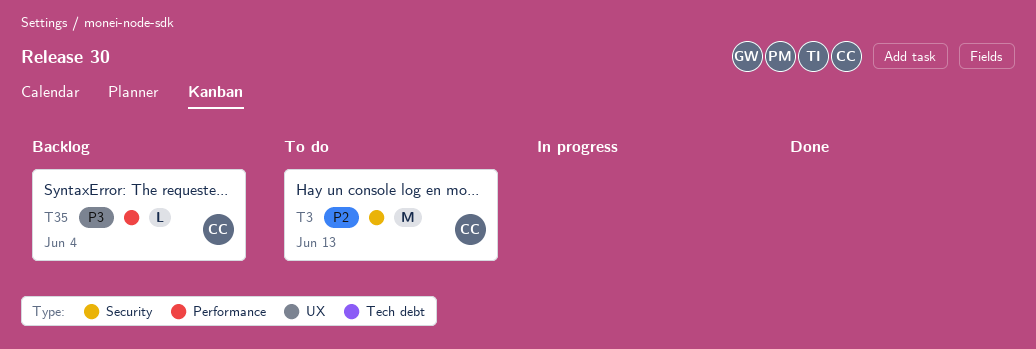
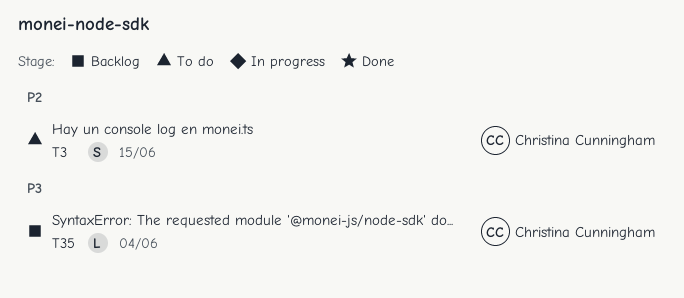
T3, estimate: M -> S
T3, due: Jun 13 -> Jun 15

